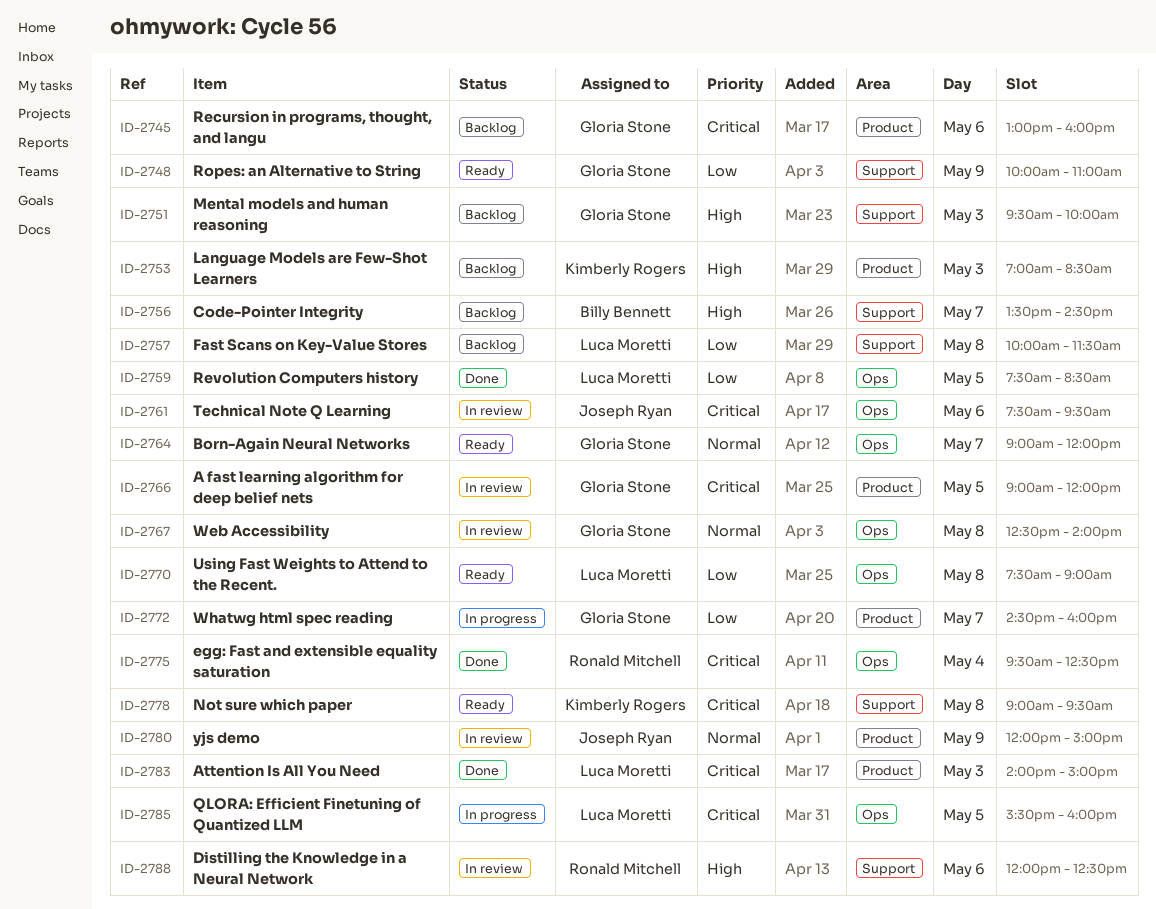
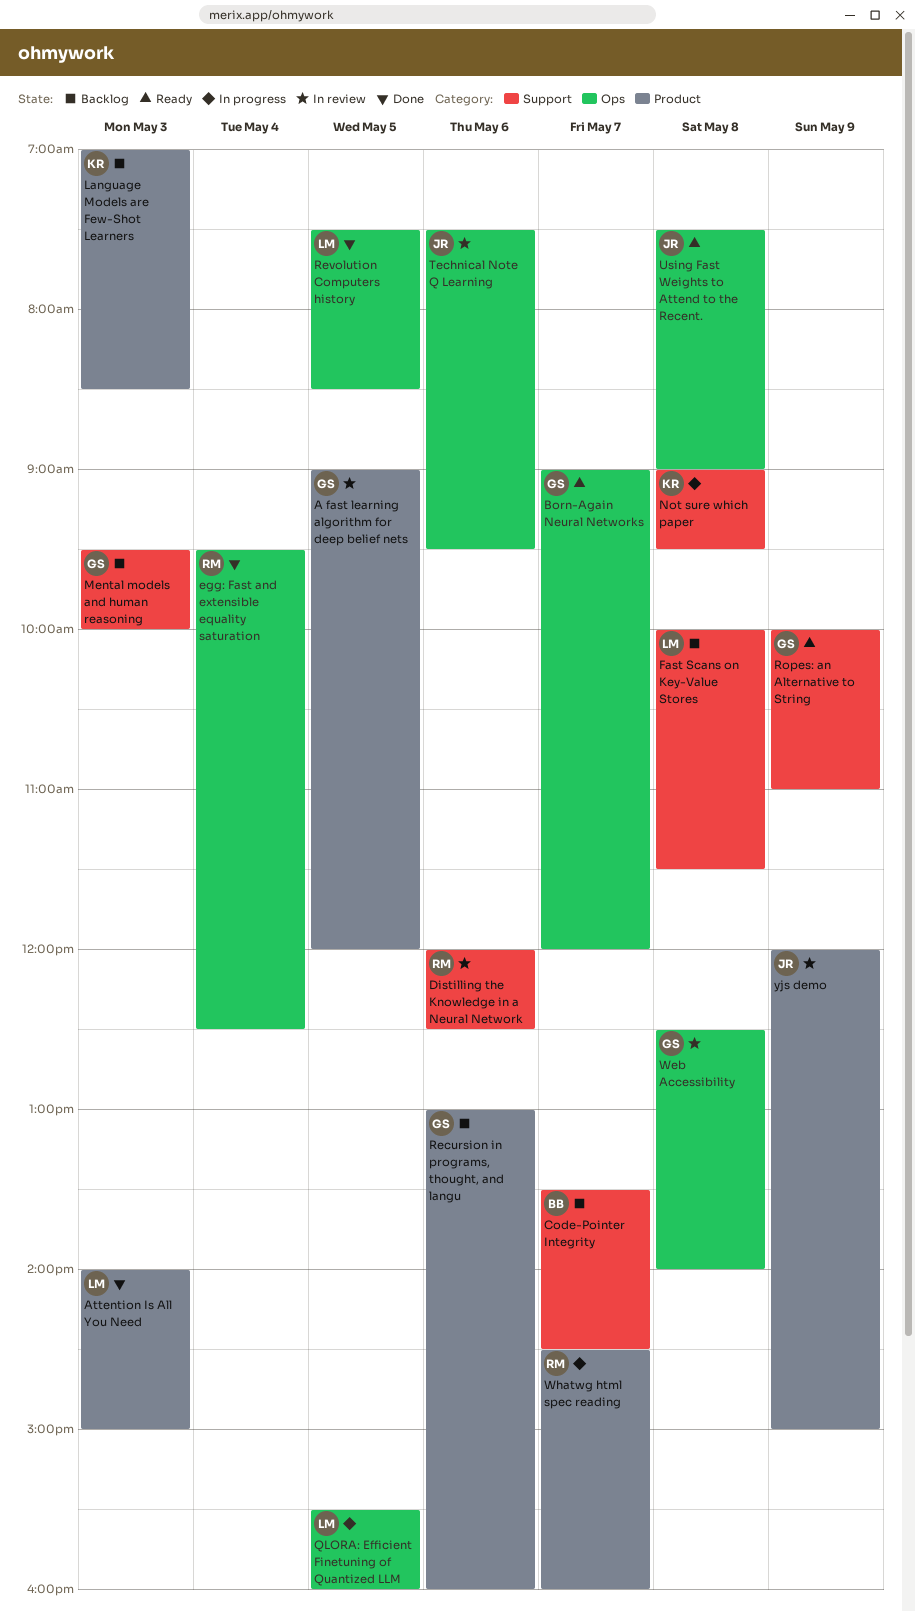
Not sure which paper, status: Ready -> In progress
Using Fast Weights to Attend to the Recent., owner: Luca Moretti -> Joseph Ryan
Whatwg html spec reading, owner: Gloria Stone -> Ronald Mitchell

